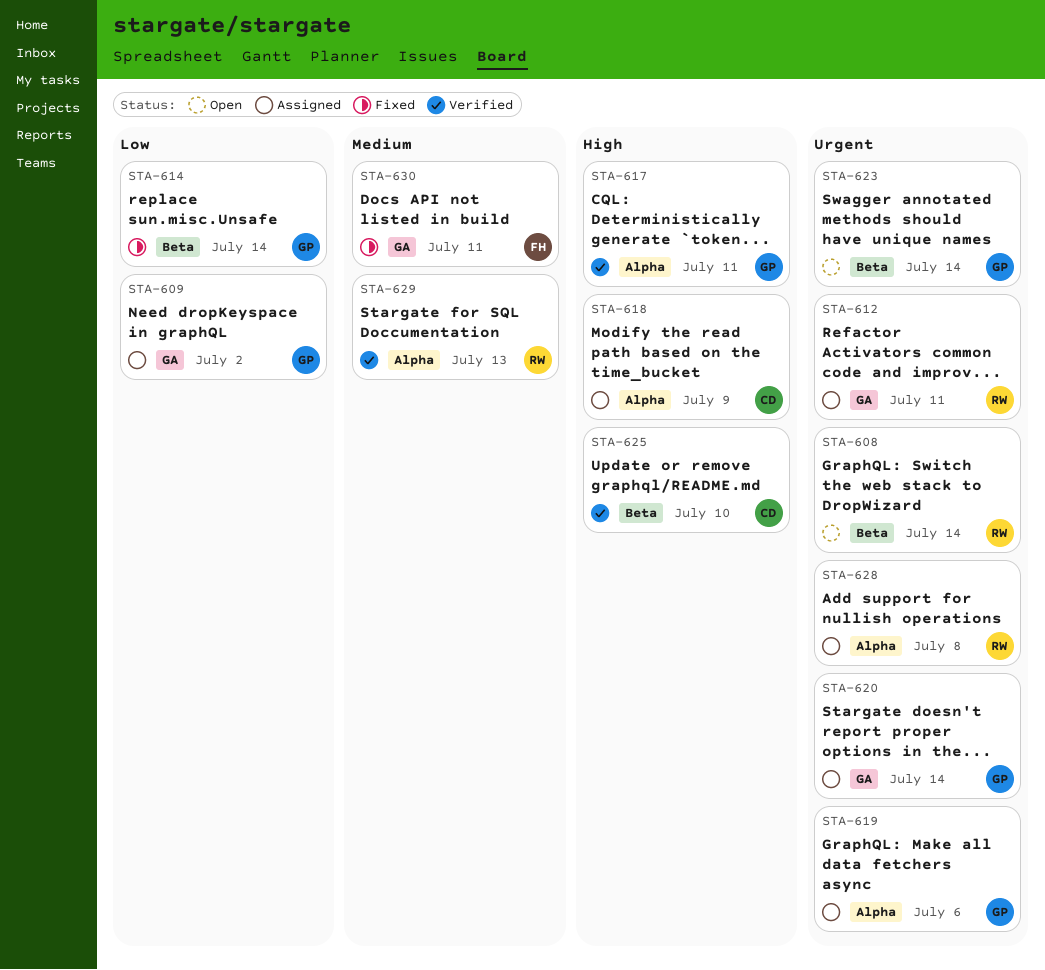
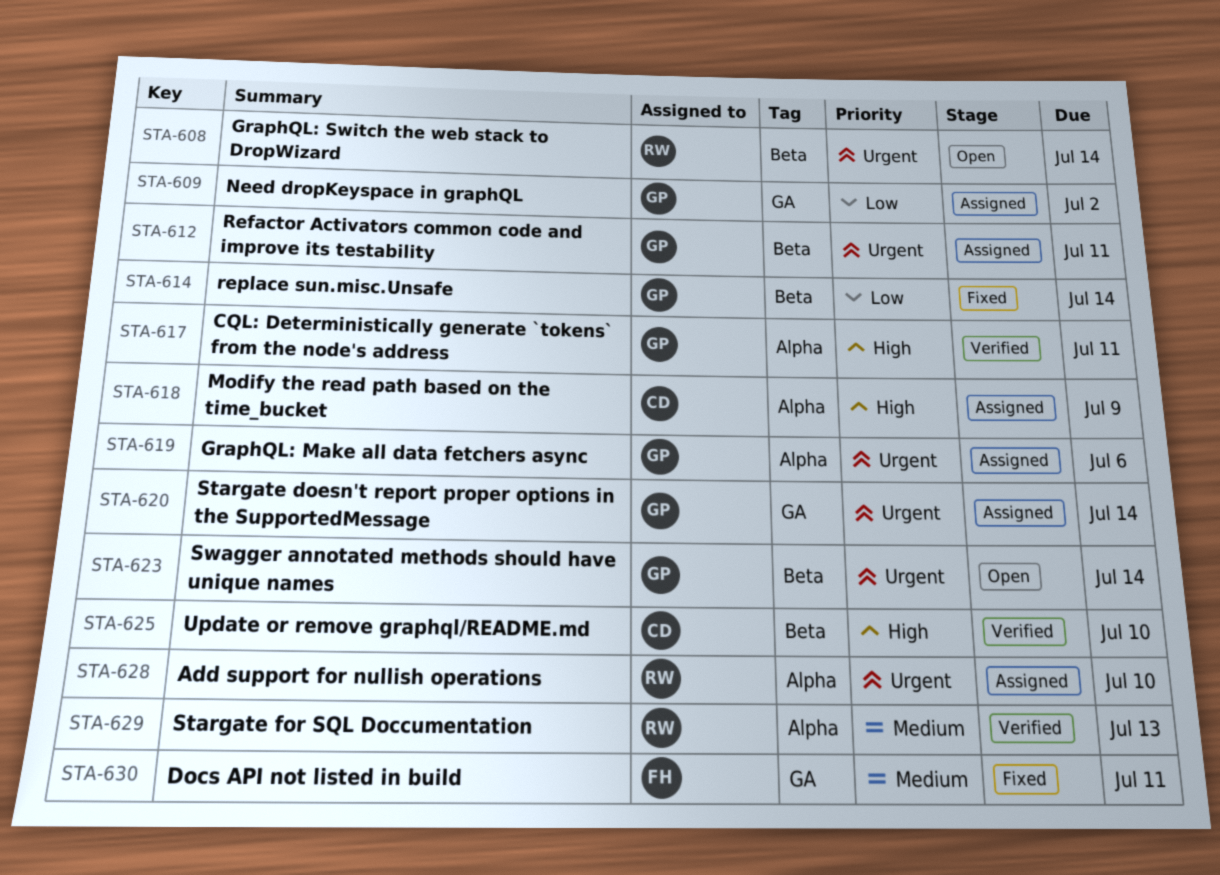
STA-612, owner: RW -> GP
STA-612, label: GA -> Beta
STA-628, due: Jul 8 -> Jul 10

